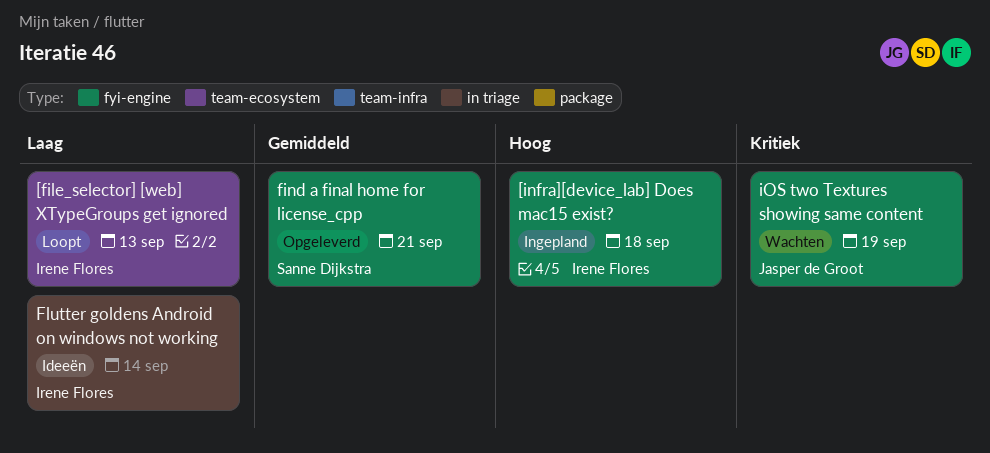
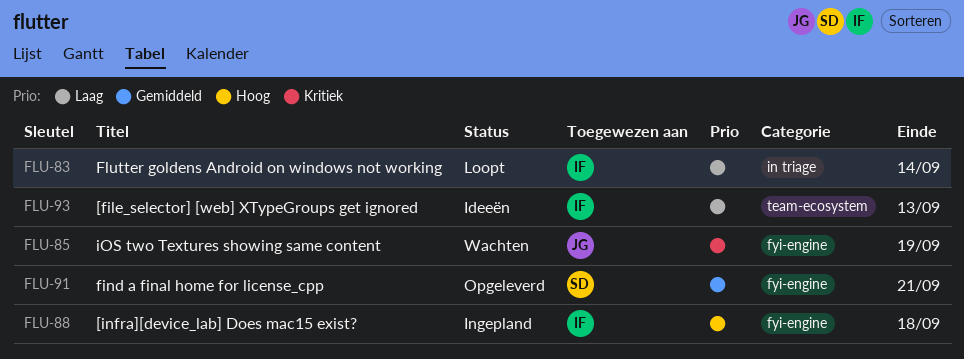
[file_selector] [web] XTypeGroups get ignored, status: Loopt -> Ideeën
Flutter goldens Android on windows not working, status: Ideeën -> Loopt

